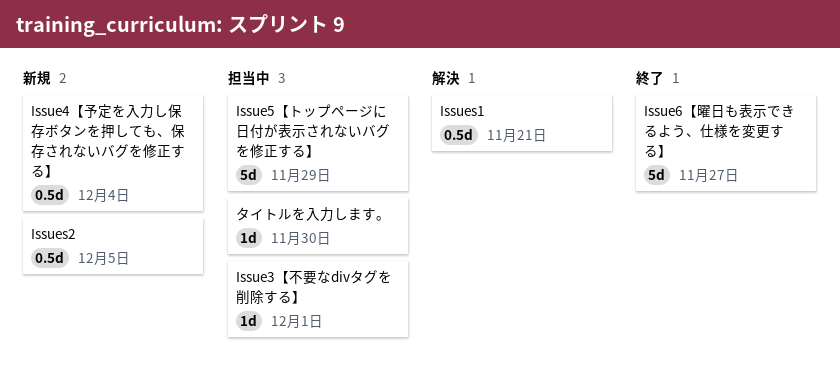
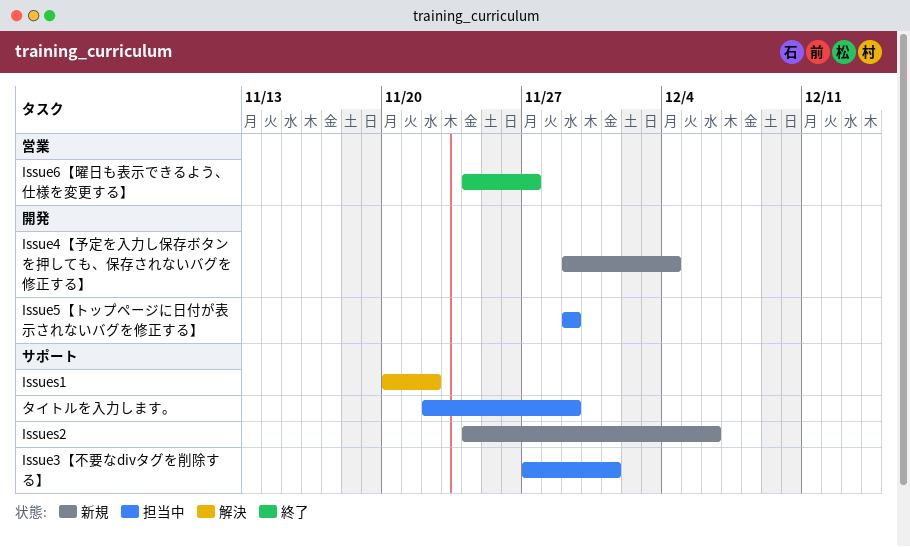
Issues1, due: Nov 21 -> Nov 22
Issues2, due: Dec 5 -> Dec 6
タイトルを入力します。, due: Nov 30 -> Nov 29

